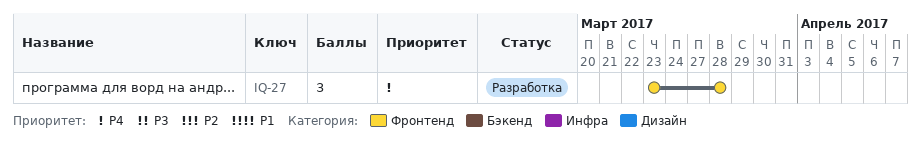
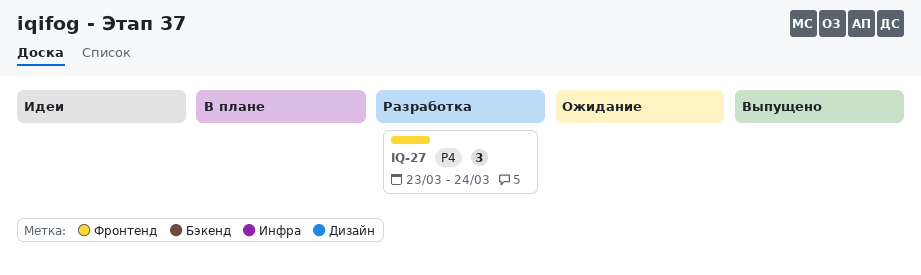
IQ-27, due: Mar 28 -> Mar 24

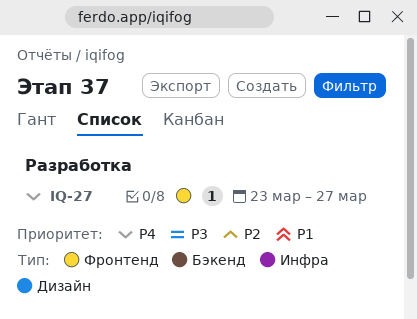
IQ-27, estimate: 3 -> 1
IQ-27, due: Mar 24 -> Mar 27

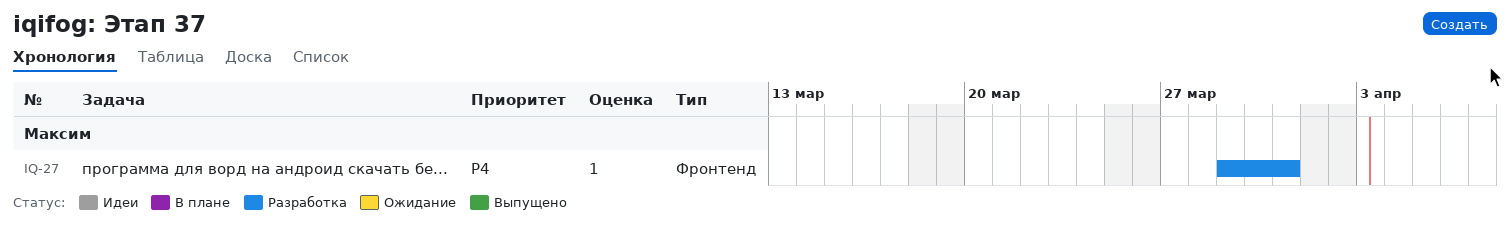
IQ-27, start: Mar 23 -> Mar 29
IQ-27, due: Mar 27 -> Mar 31

